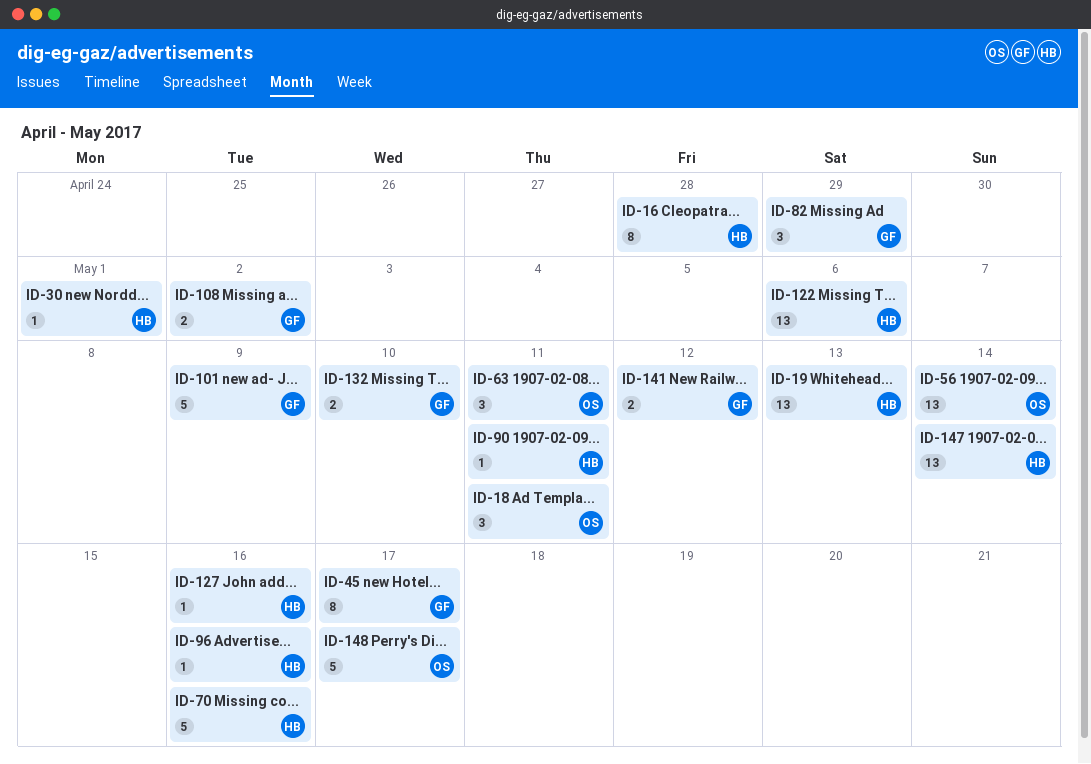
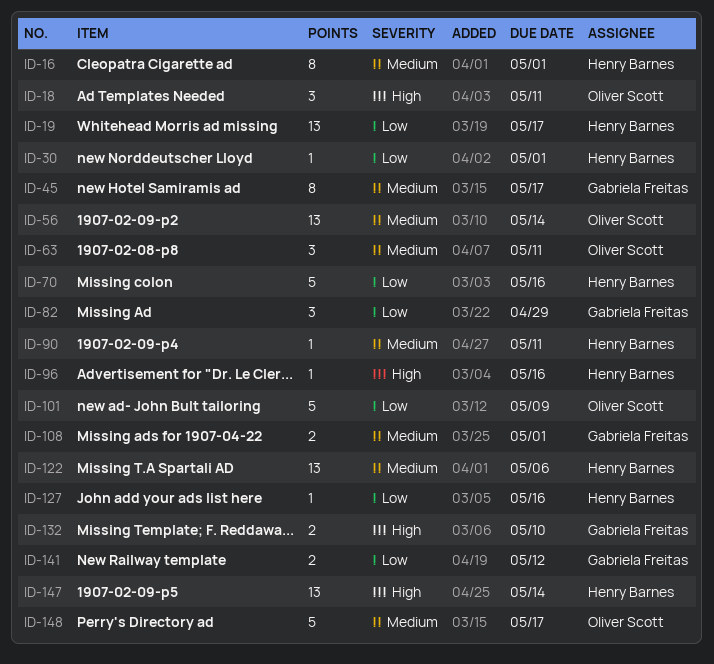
ID-16, due: Apr 28 -> May 1
ID-19, due: May 13 -> May 17
ID-101, owner: Gabriela Freitas -> Oliver Scott
ID-108, due: May 2 -> May 1

